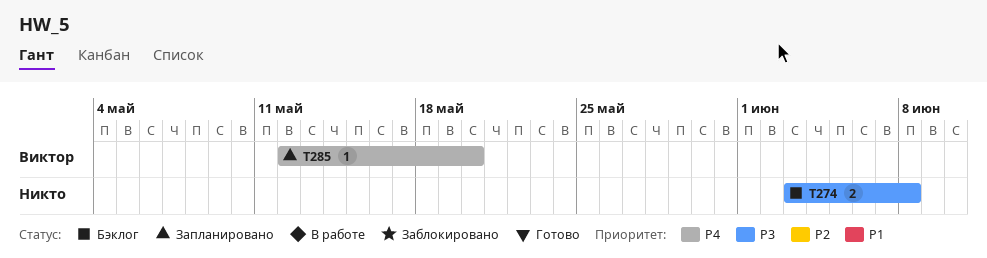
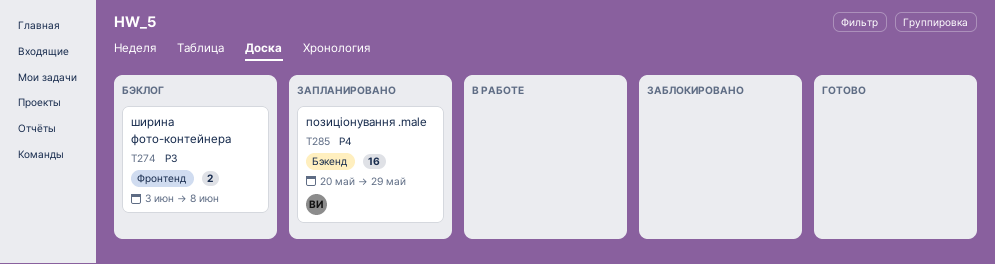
T285, estimate: 1 -> 16
T285, start: May 12 -> May 20
T285, due: May 20 -> May 29

